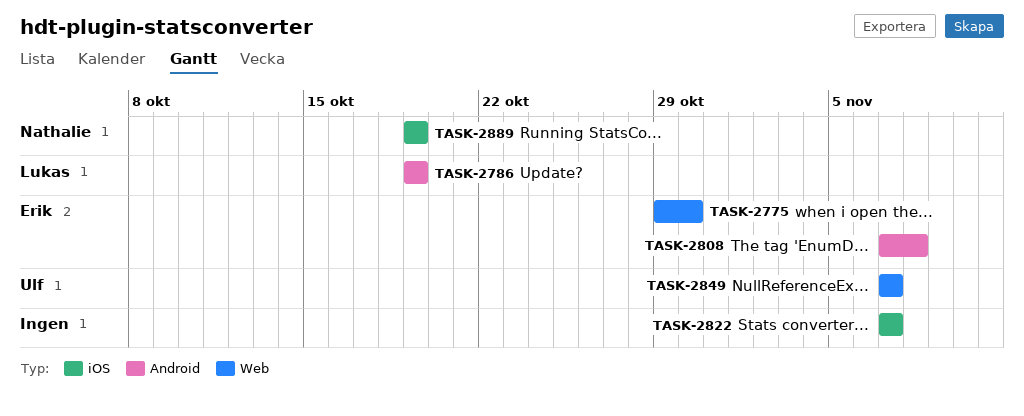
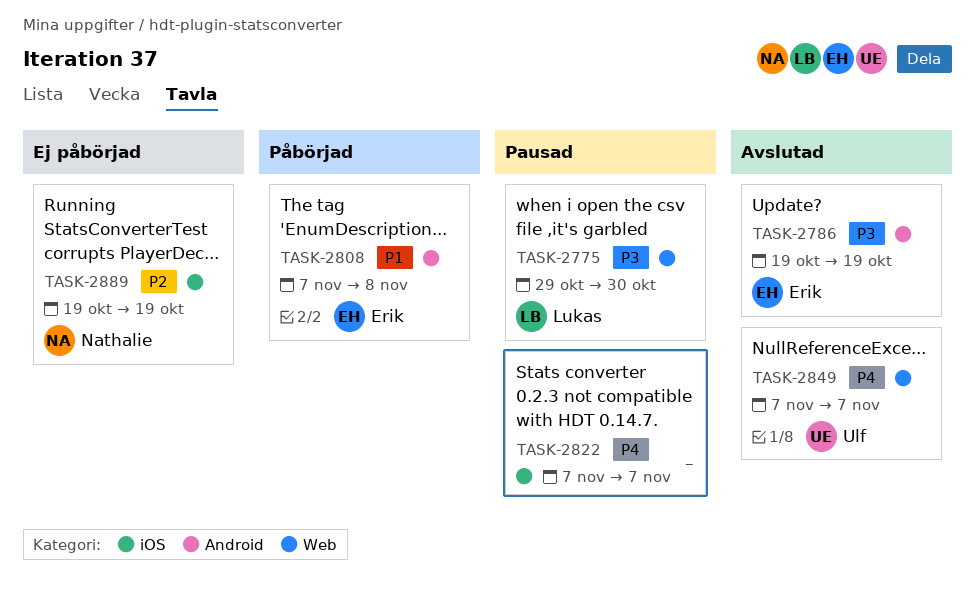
TASK-2775, owner: Erik -> Lukas
TASK-2786, owner: Lukas -> Erik

